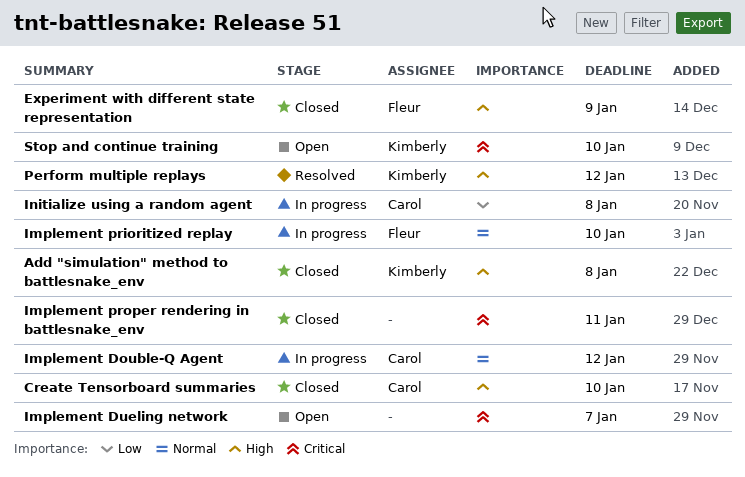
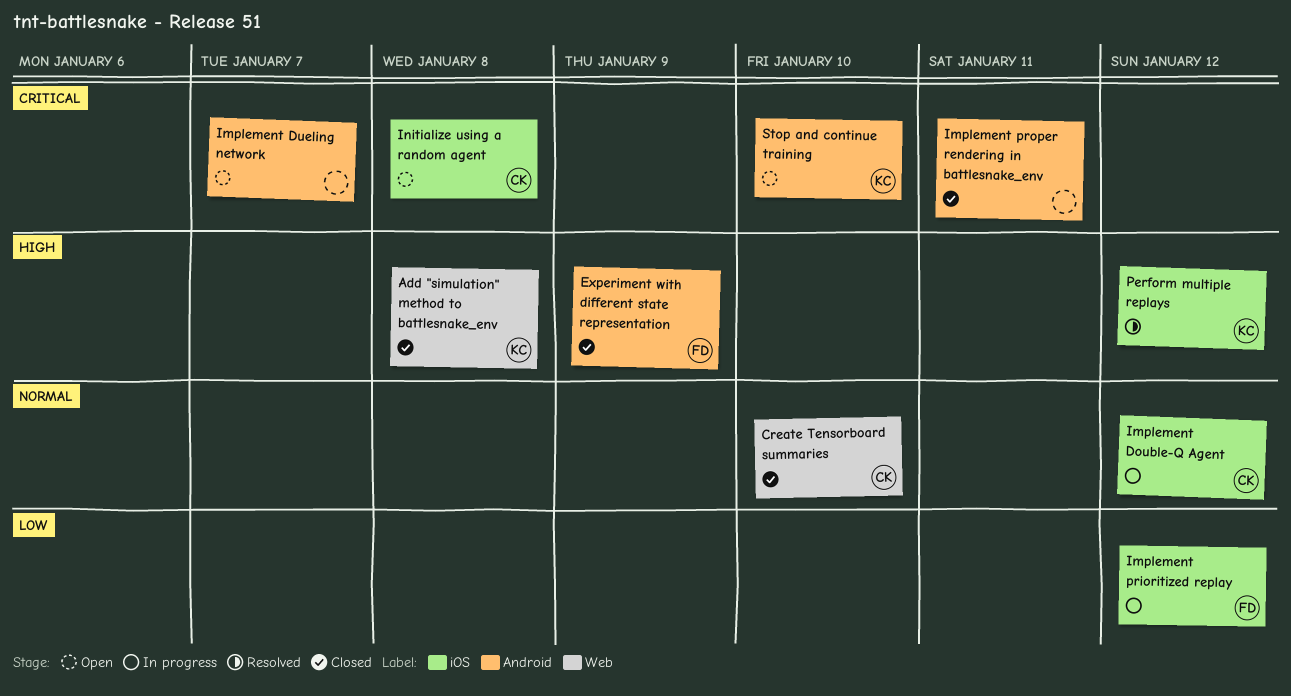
Create Tensorboard summaries, priority: High -> Normal
Implement prioritized replay, priority: Normal -> Low
Implement prioritized replay, due: Jan 10 -> Jan 12
Initialize using a random agent, status: In progress -> Open
Initialize using a random agent, priority: Low -> Critical

